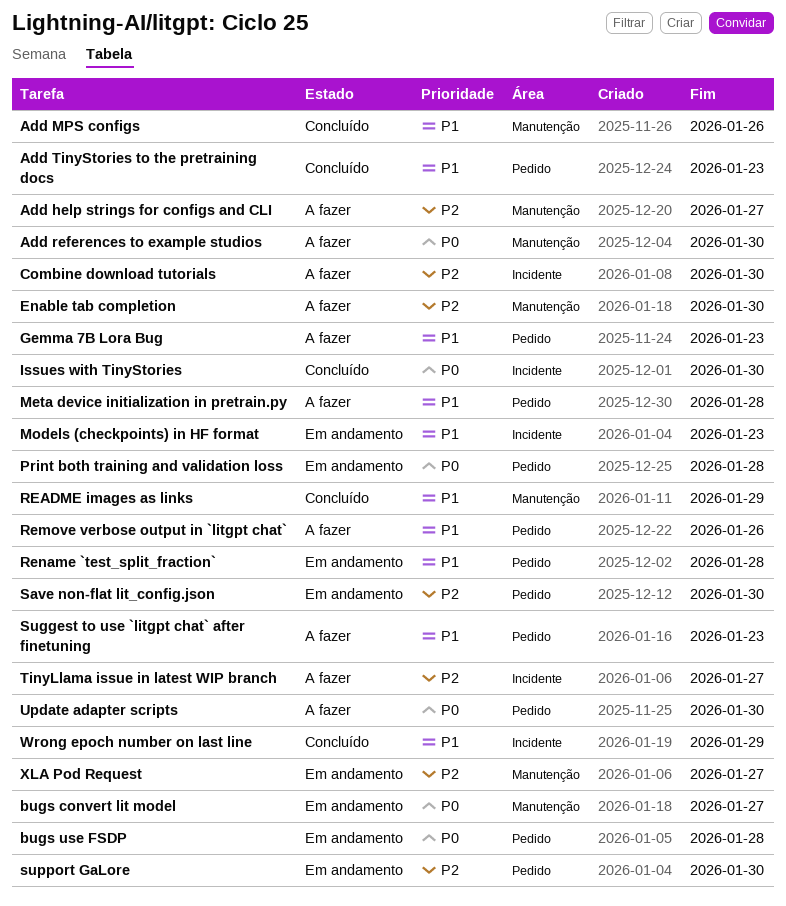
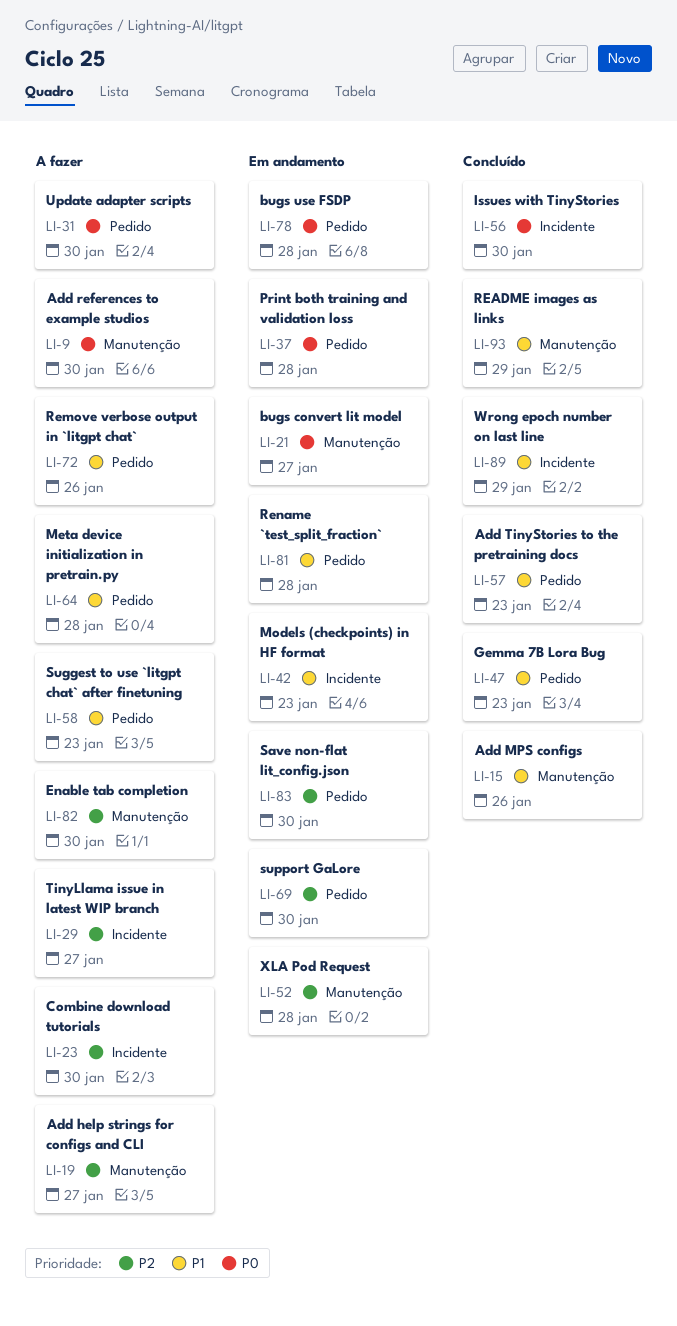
Gemma 7B Lora Bug, status: A fazer -> Concluído
XLA Pod Request, due: Jan 27 -> Jan 28

